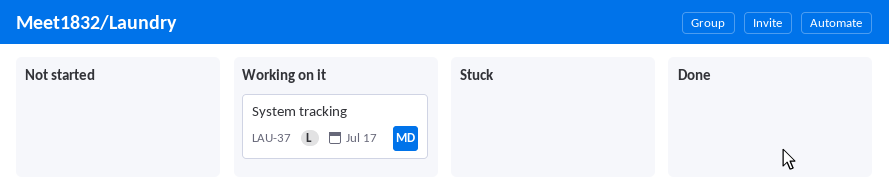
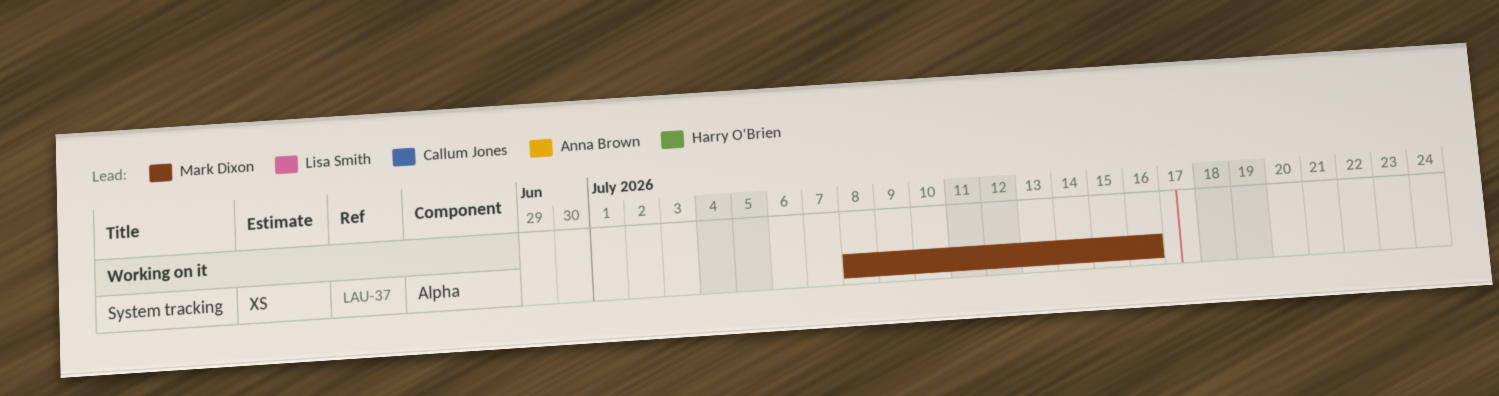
LAU-37, estimate: L -> XS
LAU-37, due: Jul 17 -> Jul 16

